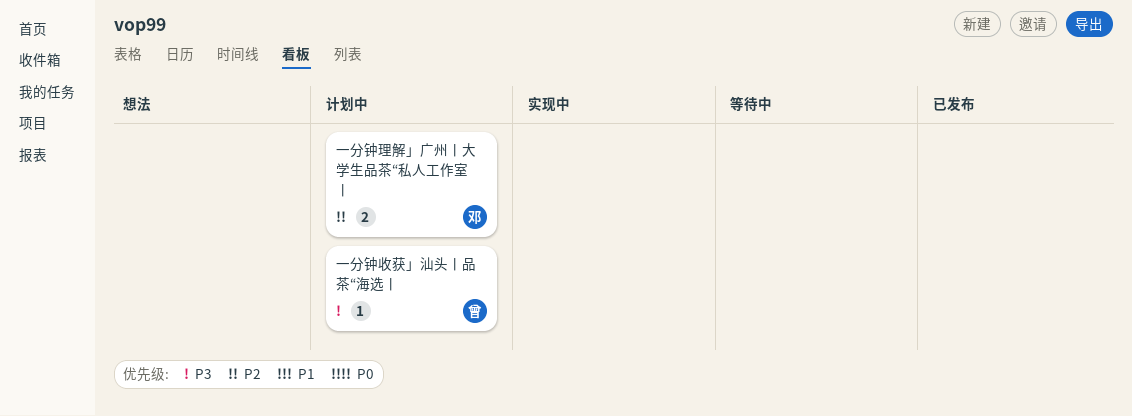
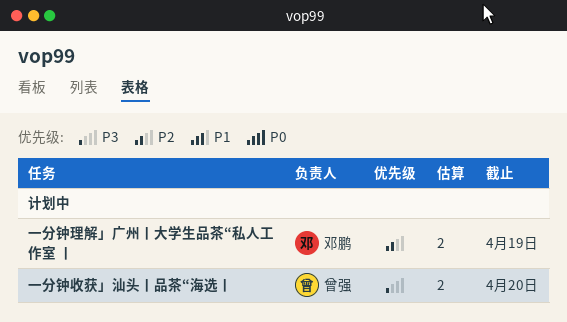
一分钟收获」汕头丨品茶“海选丨, estimate: 1 -> 2

